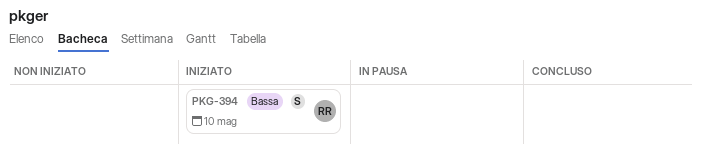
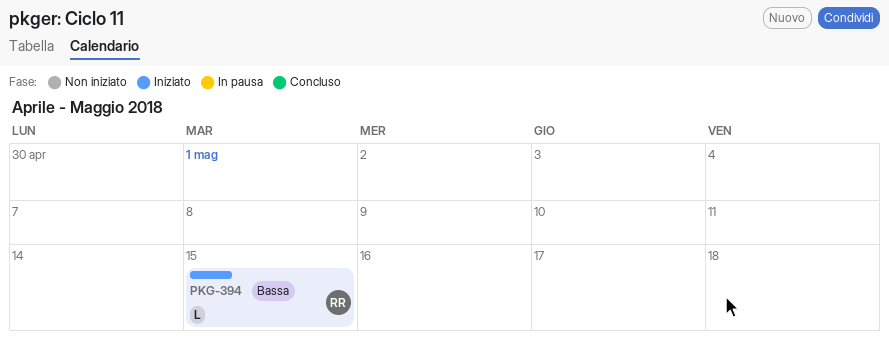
PKG-394, estimate: S -> L
PKG-394, due: May 10 -> May 15

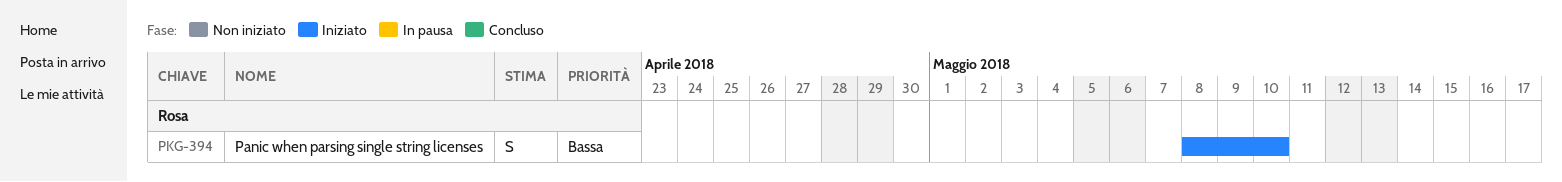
PKG-394, estimate: L -> S
PKG-394, due: May 15 -> May 10

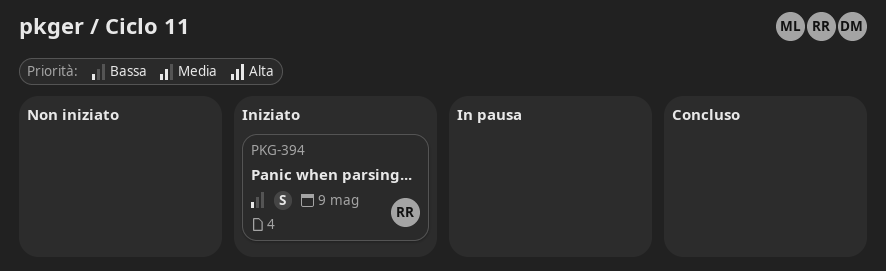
PKG-394, due: May 10 -> May 9

